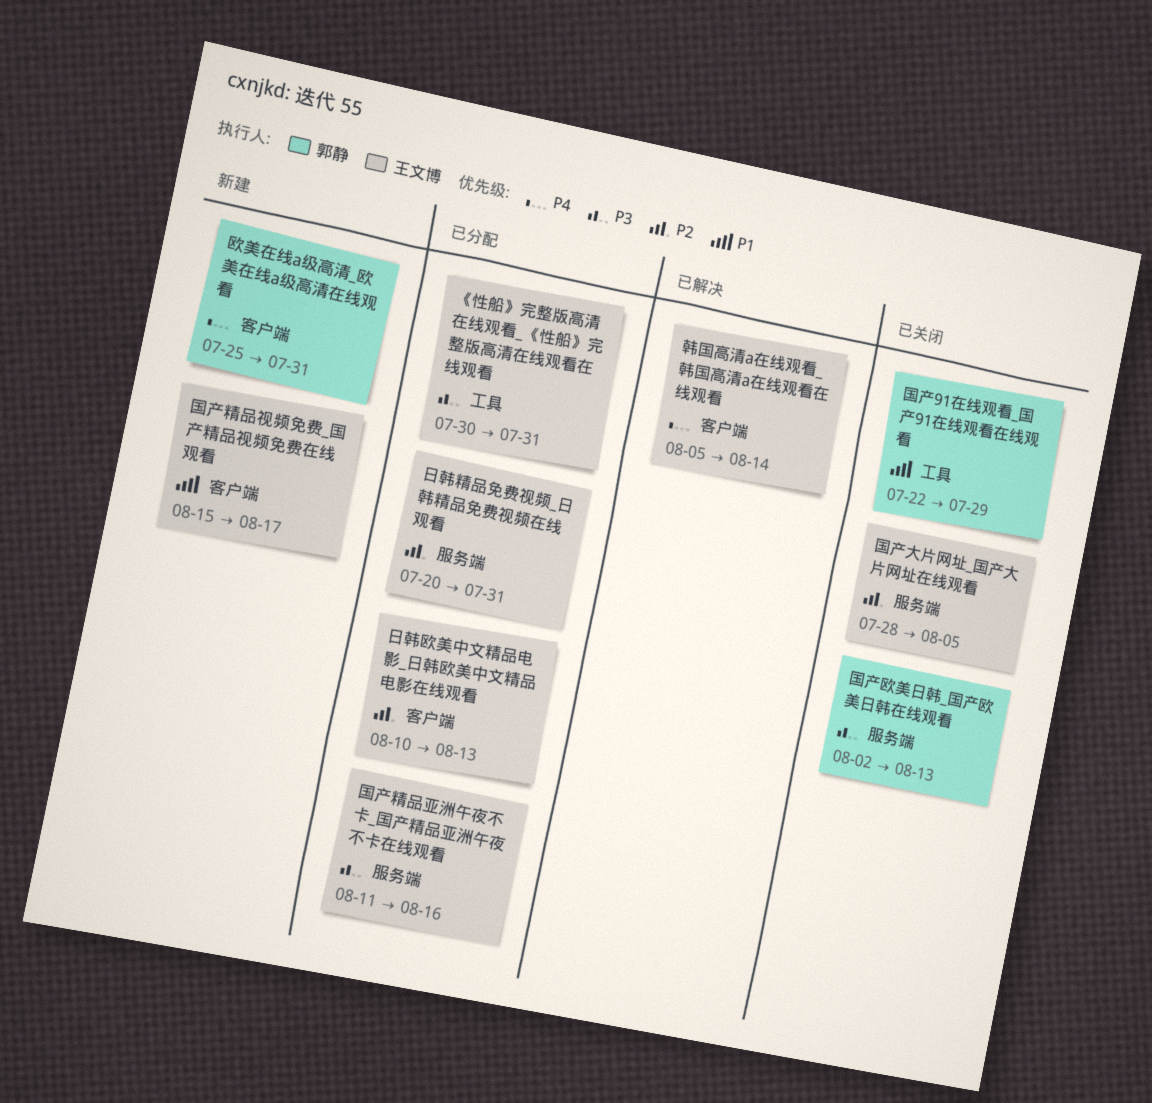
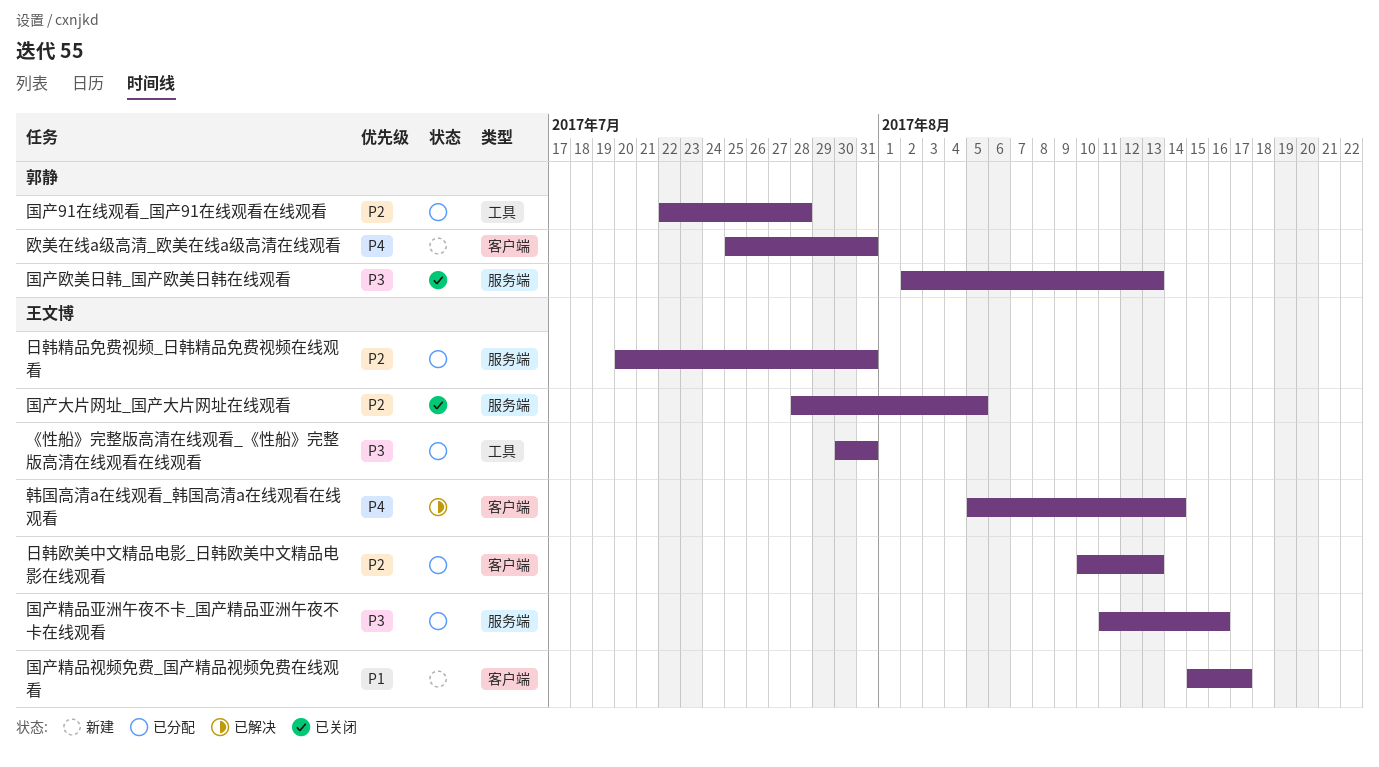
国产91在线观看_国产91在线观看在线观看, status: 已关闭 -> 已分配
国产91在线观看_国产91在线观看在线观看, priority: P1 -> P2
国产91在线观看_国产91在线观看在线观看, due: Jul 29 -> Jul 28

